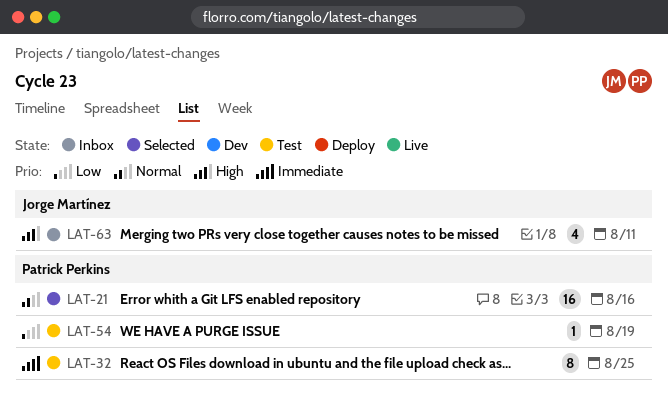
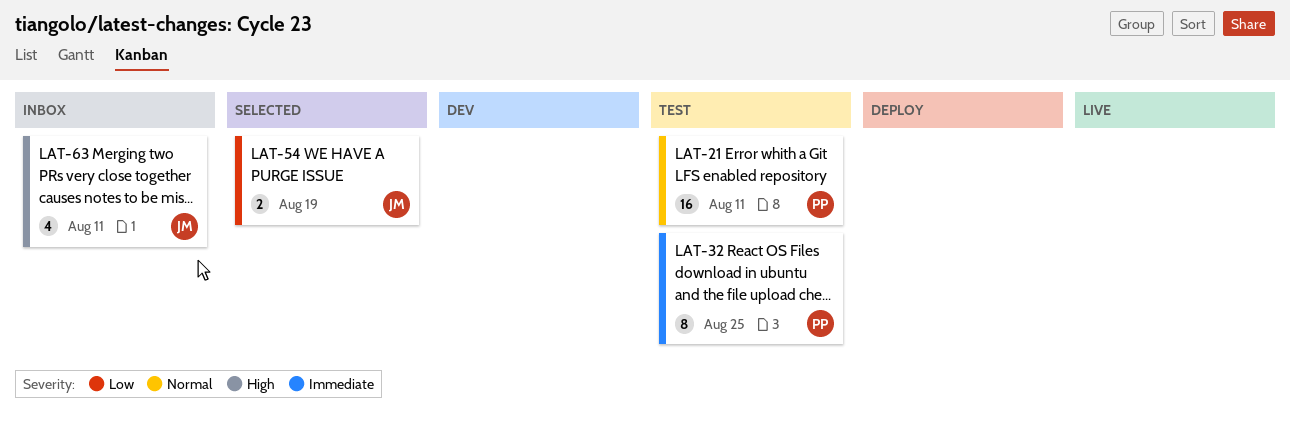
LAT-21, status: Selected -> Test
LAT-21, due: Aug 16 -> Aug 11
LAT-54, status: Test -> Selected
LAT-54, owner: Patrick Perkins -> Jorge Martínez
LAT-54, estimate: 1 -> 2

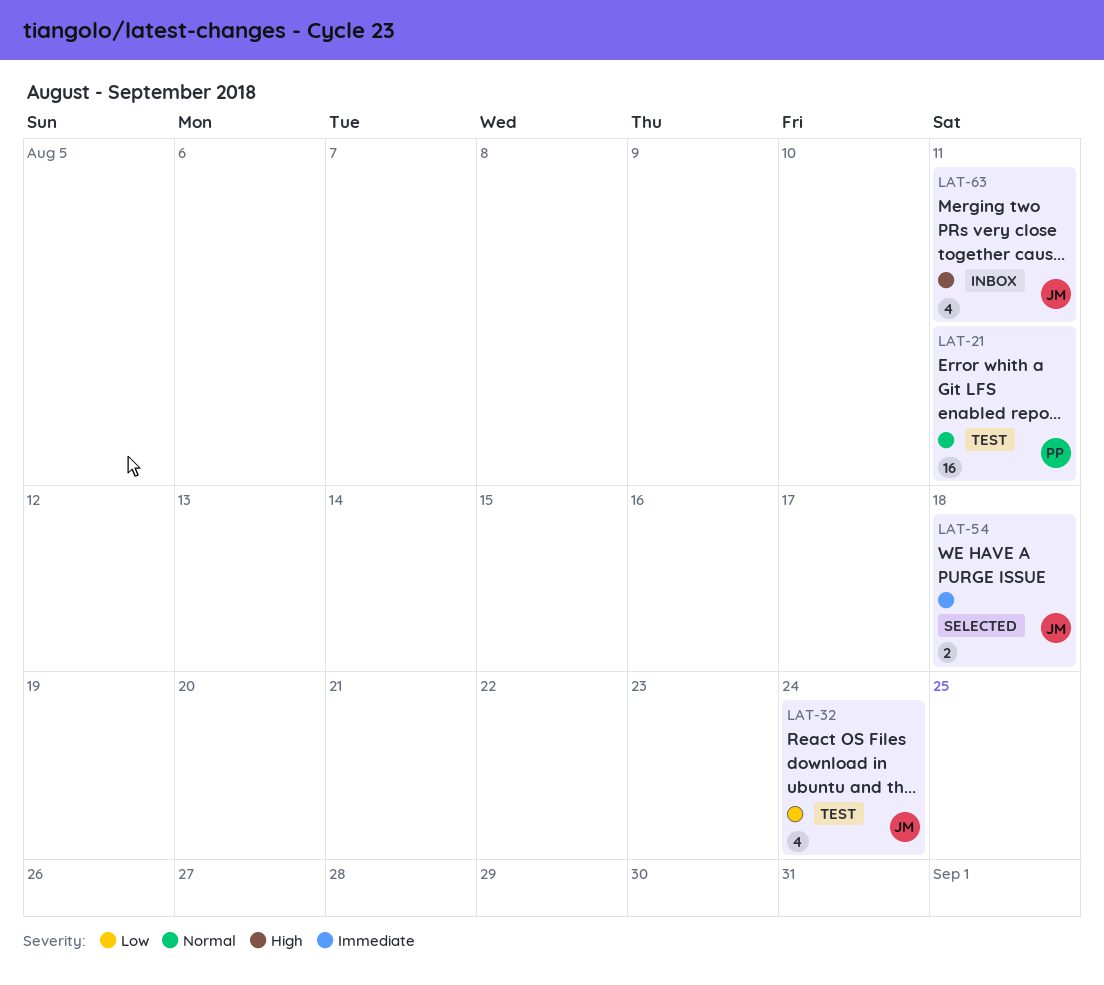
LAT-32, owner: PP -> JM
LAT-32, priority: Immediate -> Low
LAT-32, estimate: 8 -> 4
LAT-32, due: Aug 25 -> Aug 24
LAT-54, priority: Low -> Immediate
LAT-54, due: Aug 19 -> Aug 18

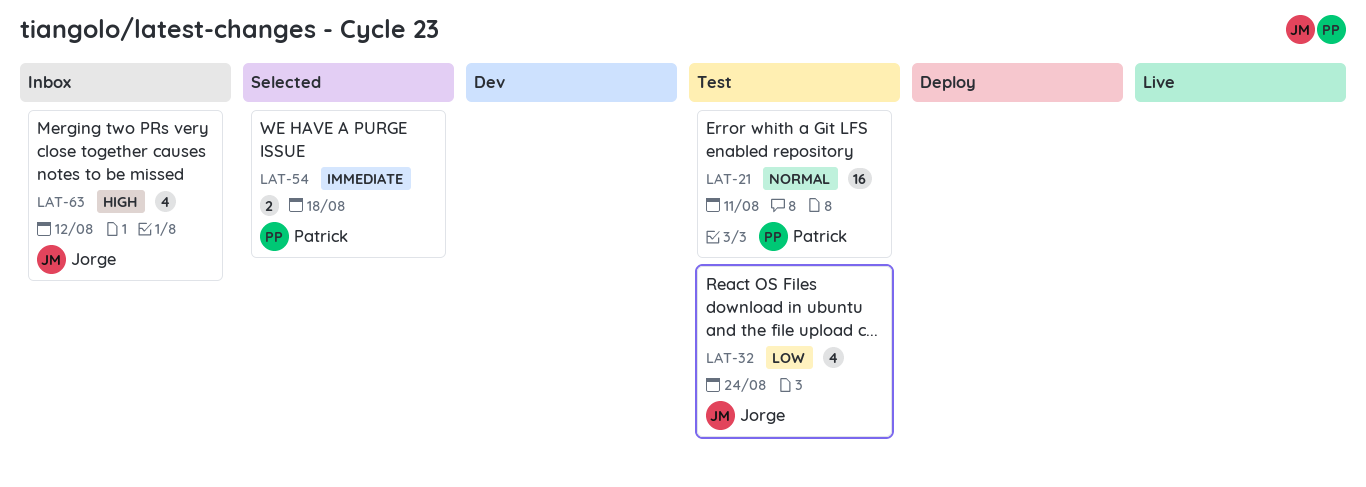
LAT-54, owner: Jorge -> Patrick
LAT-63, due: Aug 11 -> Aug 12

